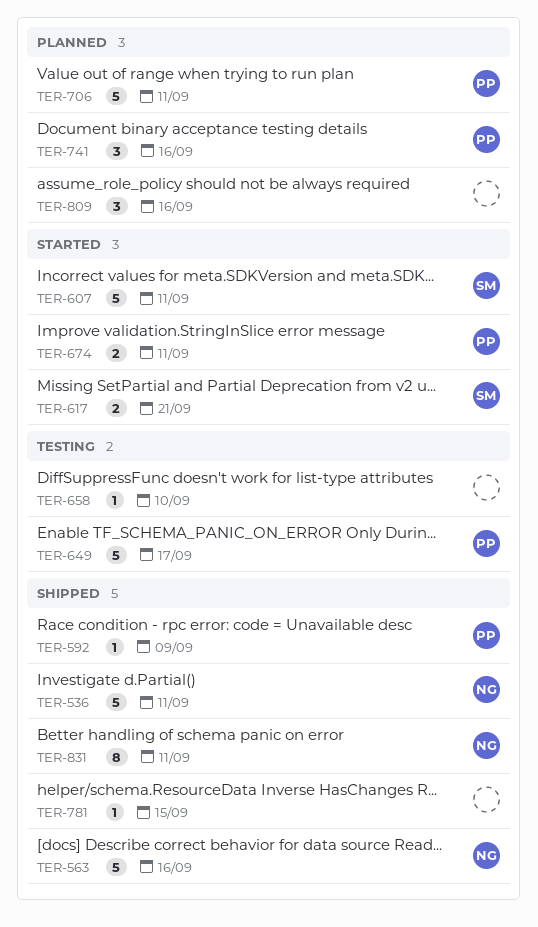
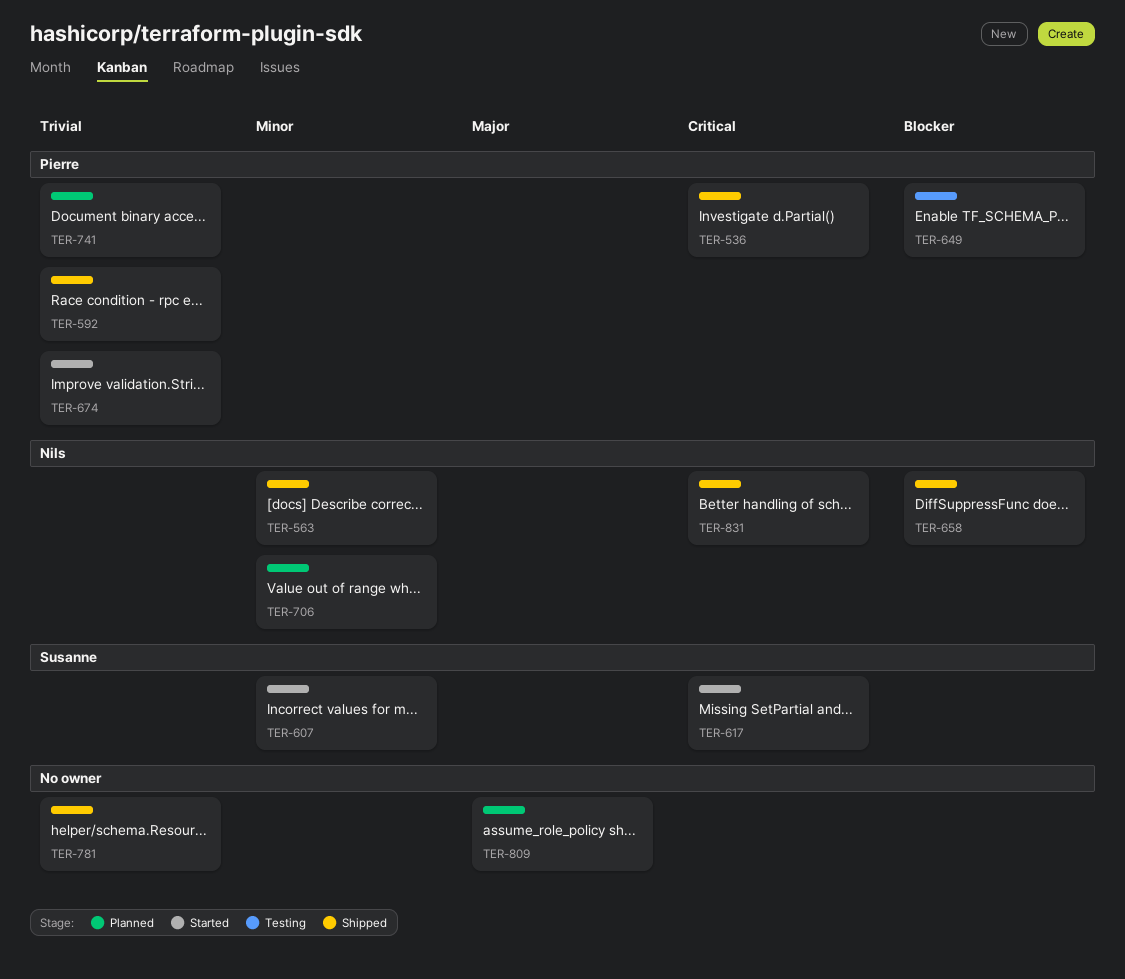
TER-536, owner: Nils -> Pierre
TER-658, status: Testing -> Shipped
TER-658, owner: none -> Nils
TER-706, owner: Pierre -> Nils

